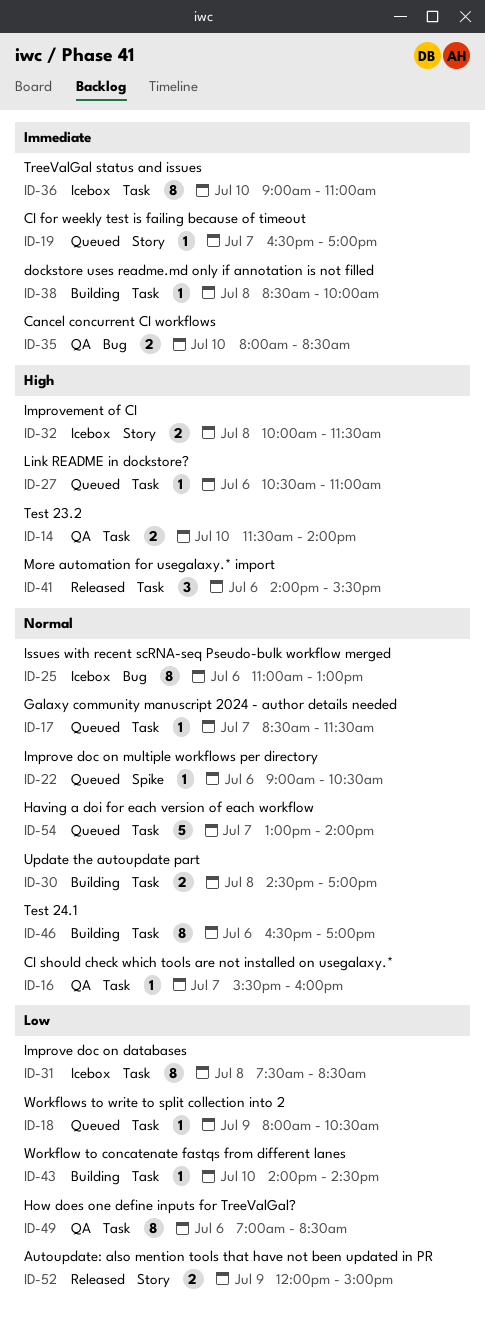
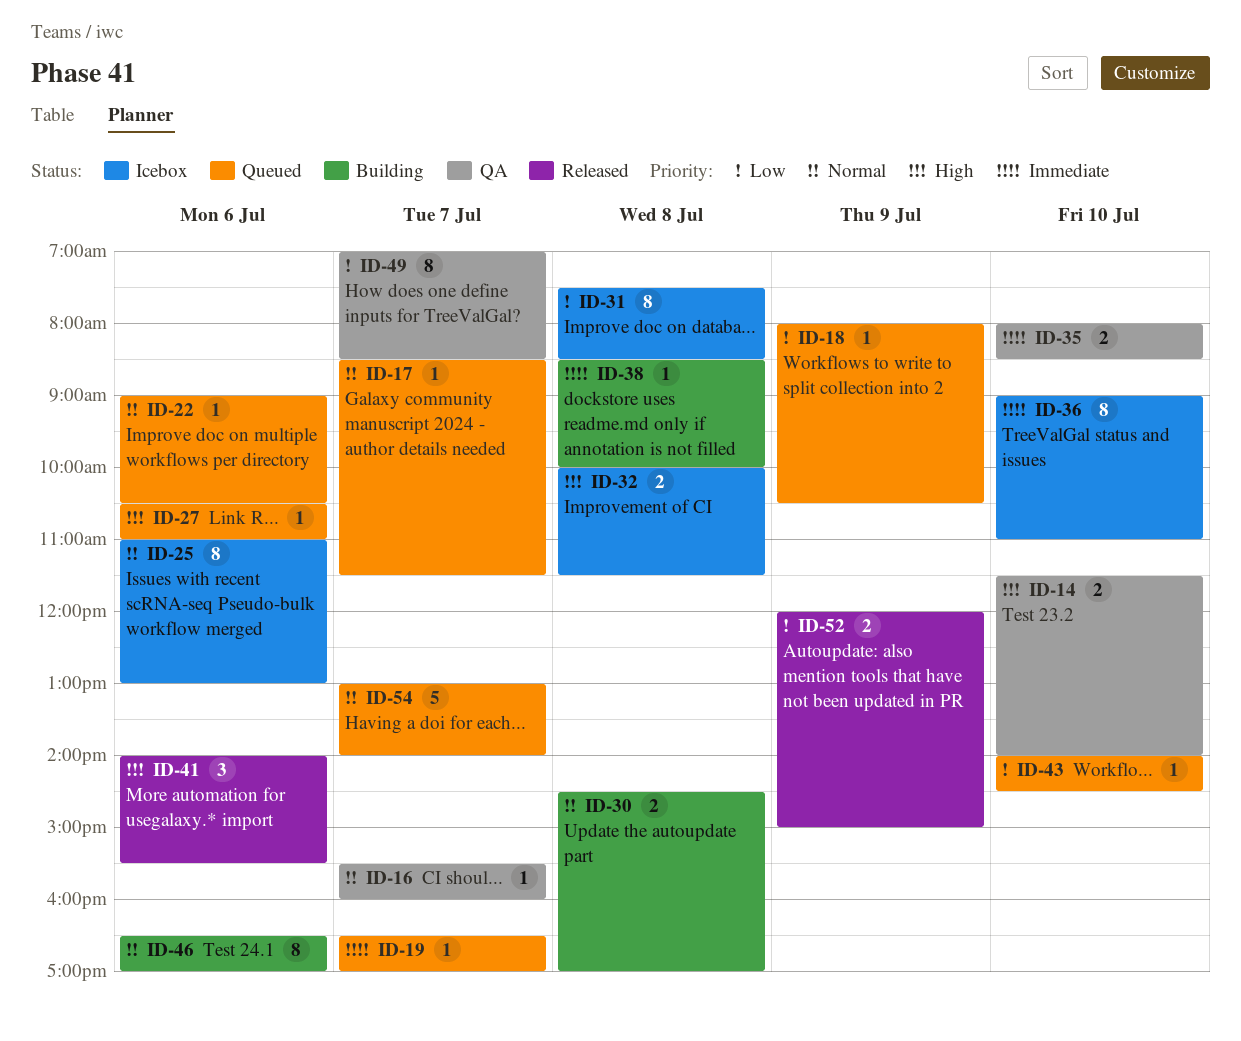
ID-43, status: Building -> Queued
ID-49, day: Jul 6 -> Jul 7

